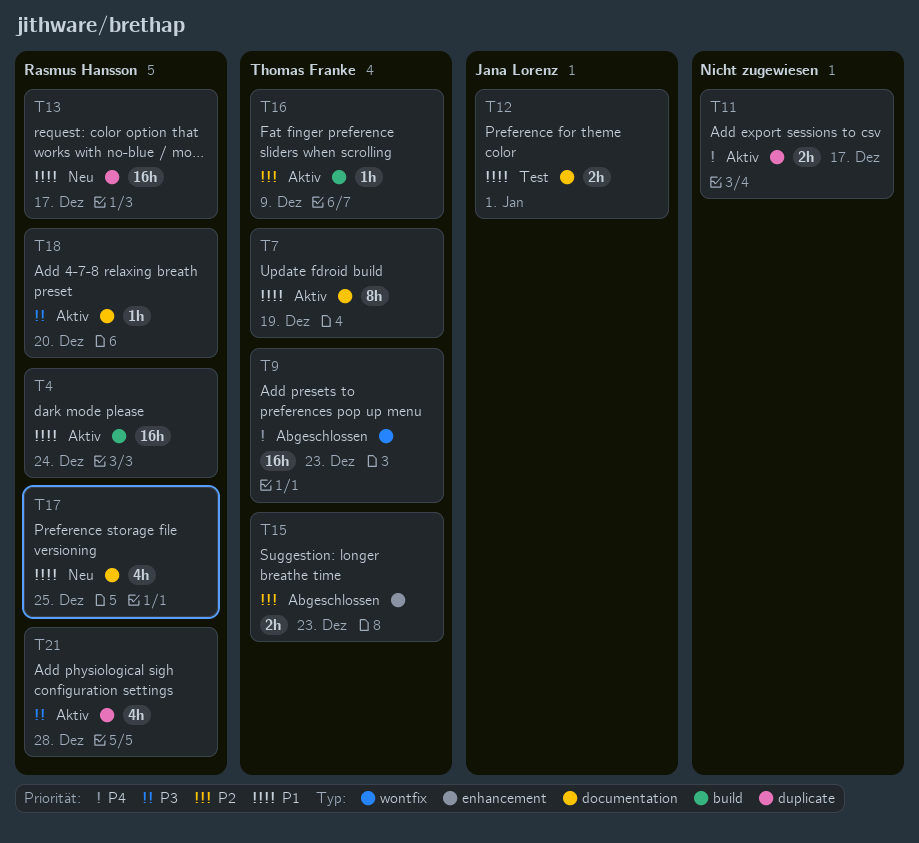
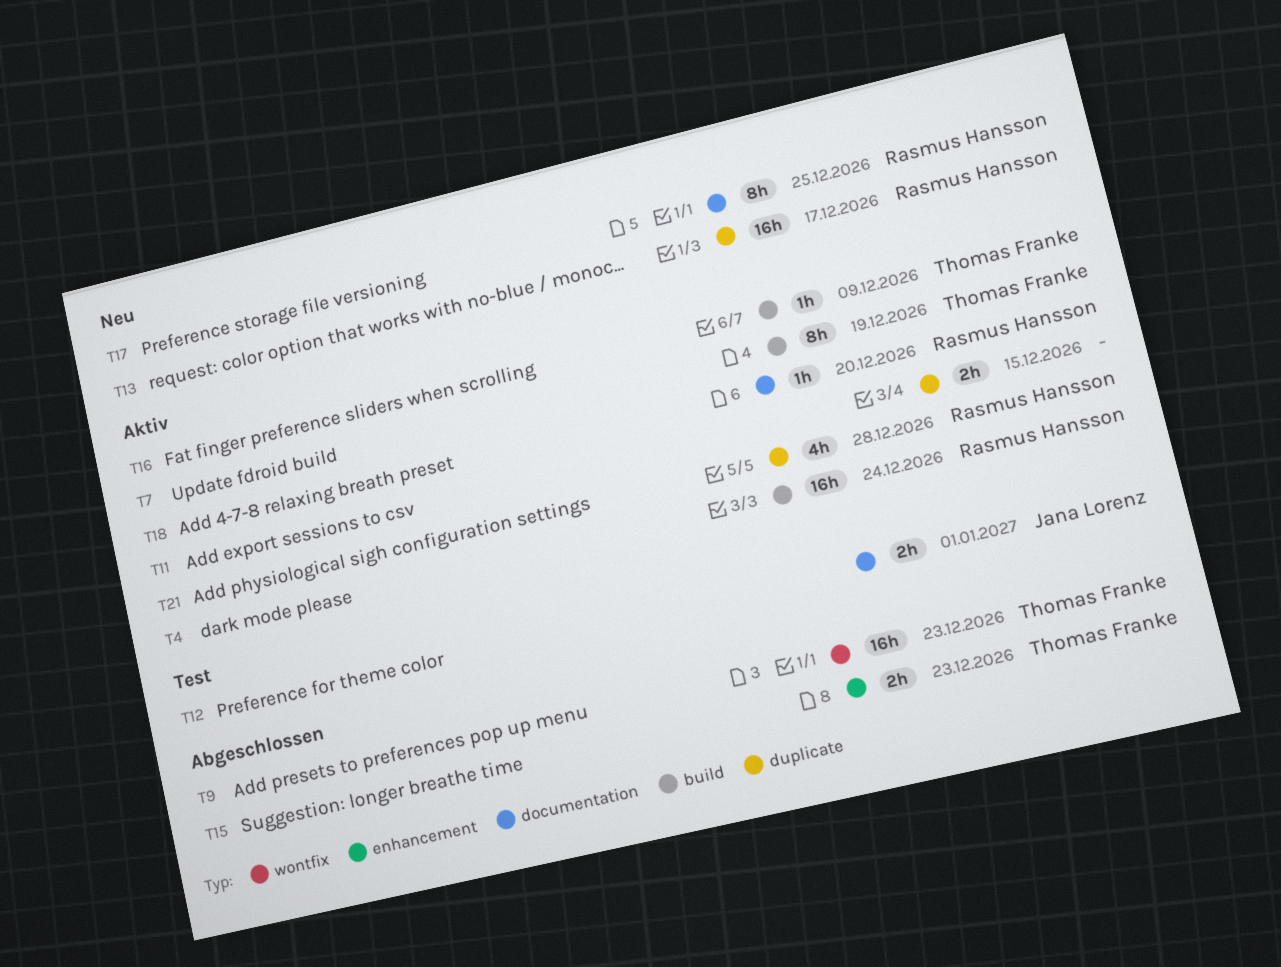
T7, label: documentation -> build
T11, due: Dec 17 -> Dec 15
T17, estimate: 4h -> 8h

